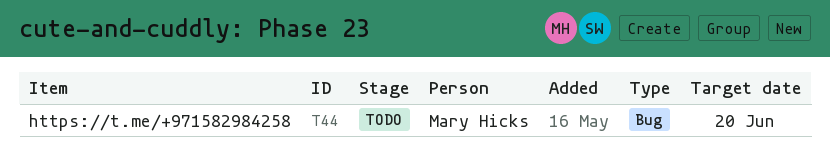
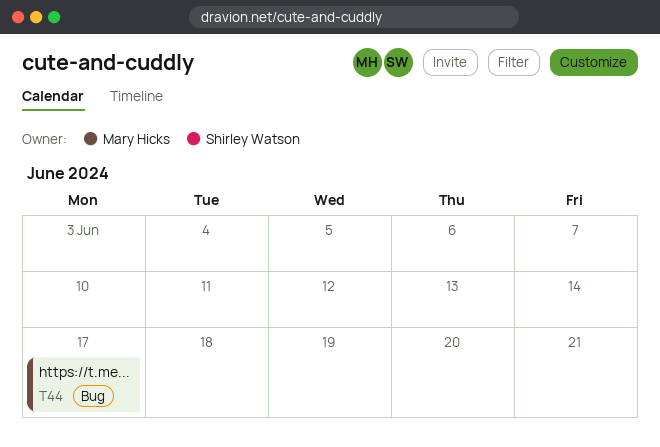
T44, due: Jun 20 -> Jun 17

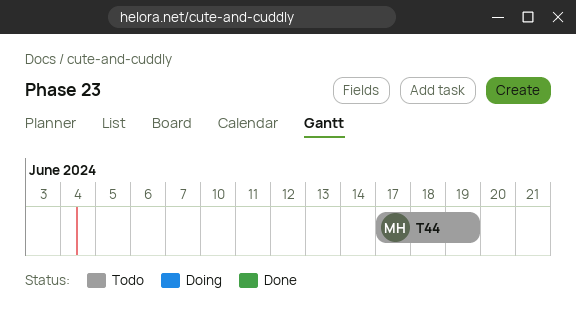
T44, due: Jun 17 -> Jun 19

